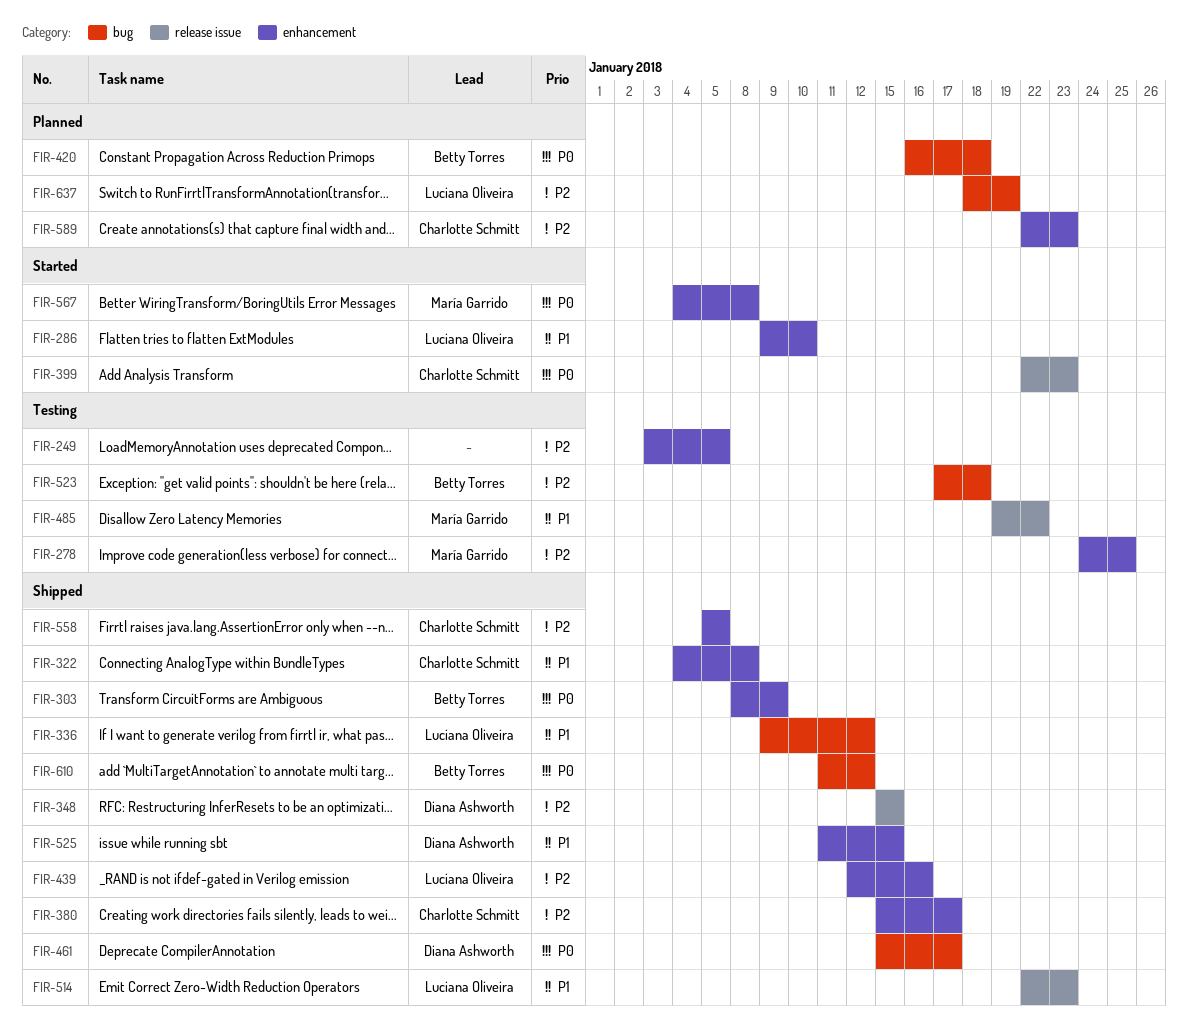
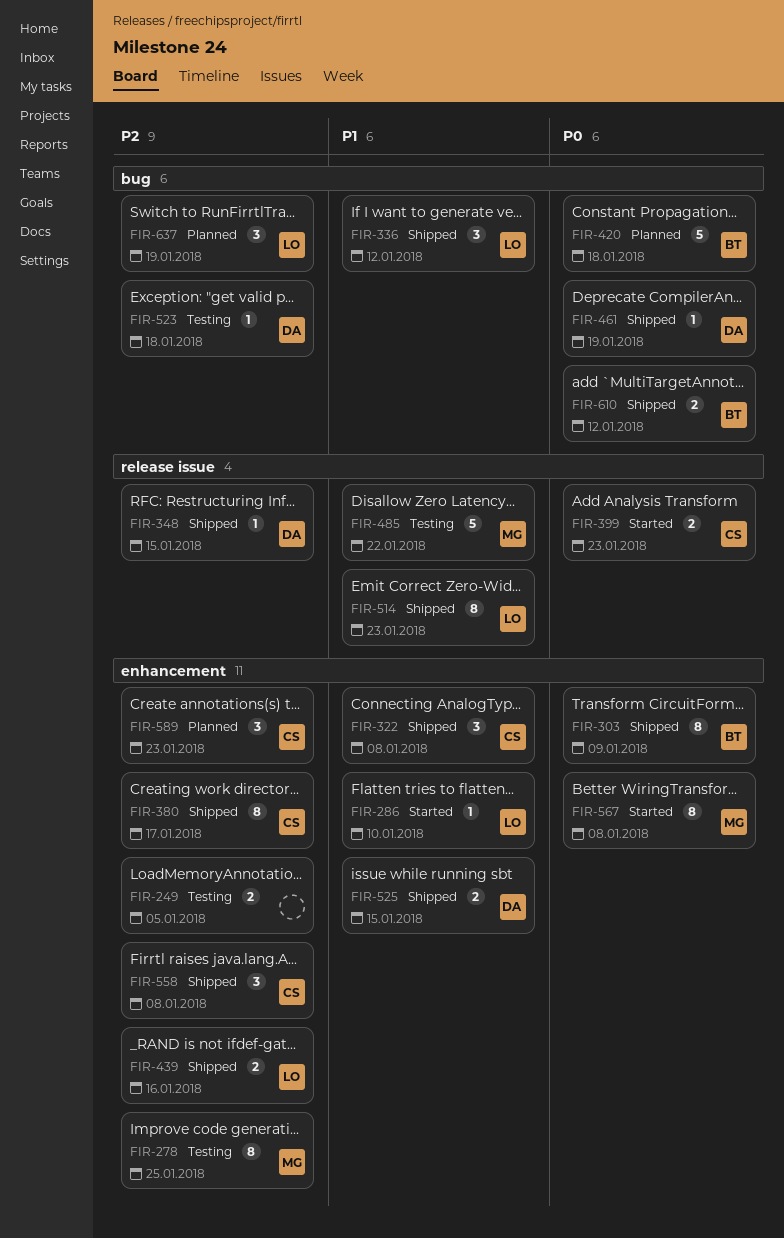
FIR-461, due: Jan 17 -> Jan 19
FIR-523, owner: Betty Torres -> Diana Ashworth
FIR-558, due: Jan 5 -> Jan 8

